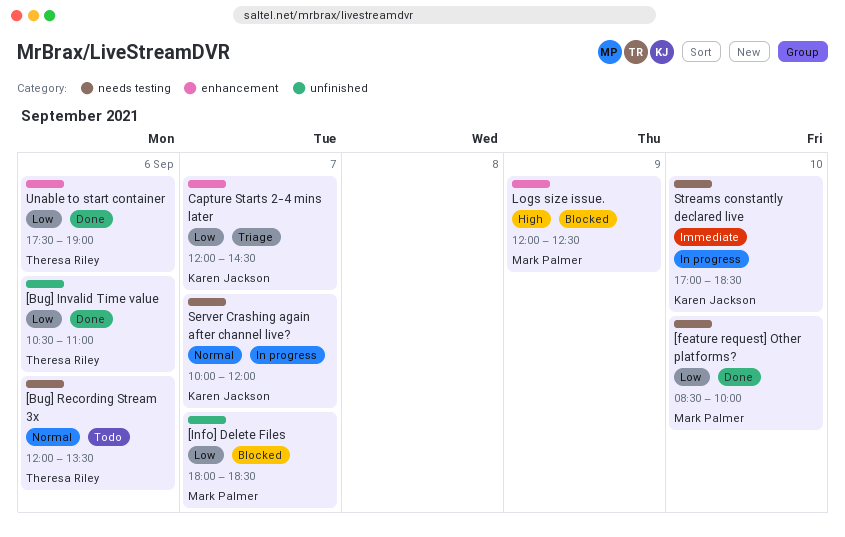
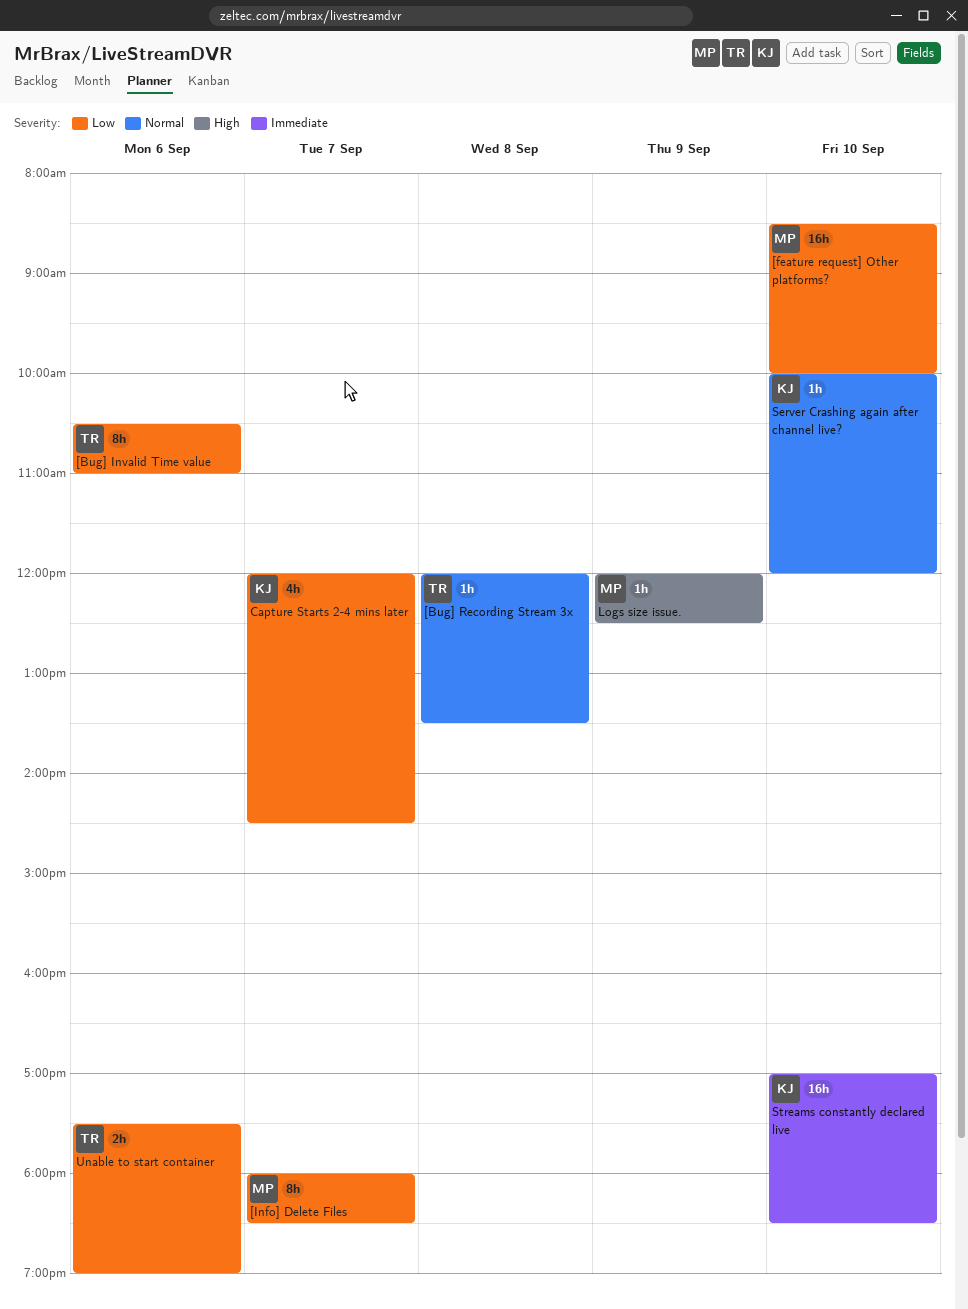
[Bug] Recording Stream 3x, day: Sep 6 -> Sep 8
Server Crashing again after channel live?, day: Sep 7 -> Sep 10

